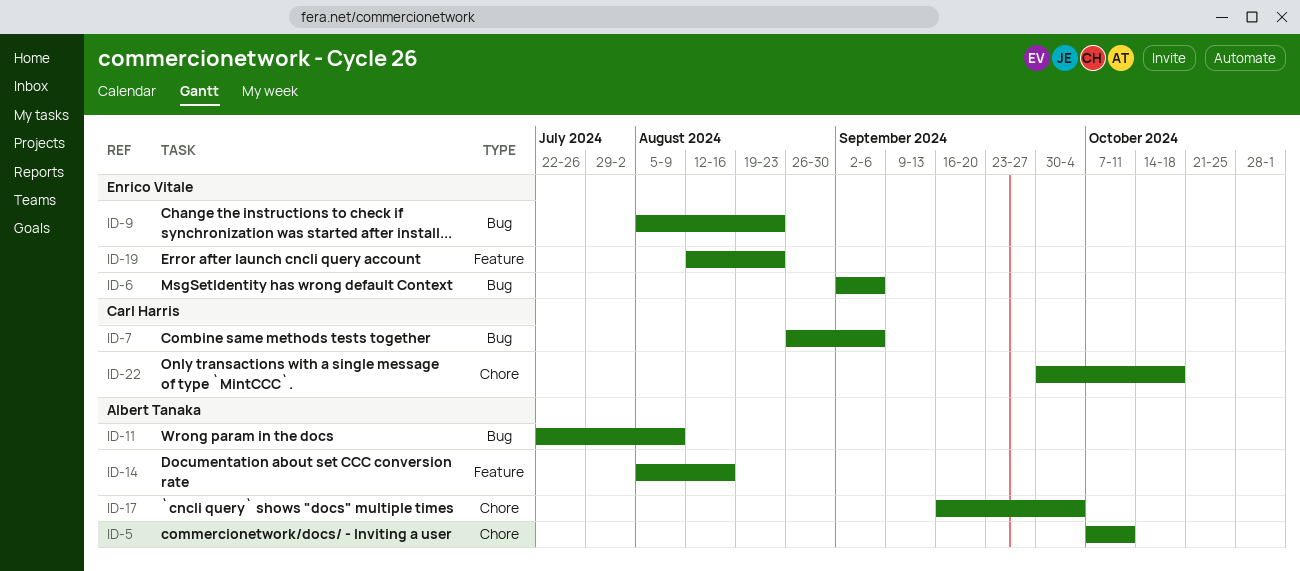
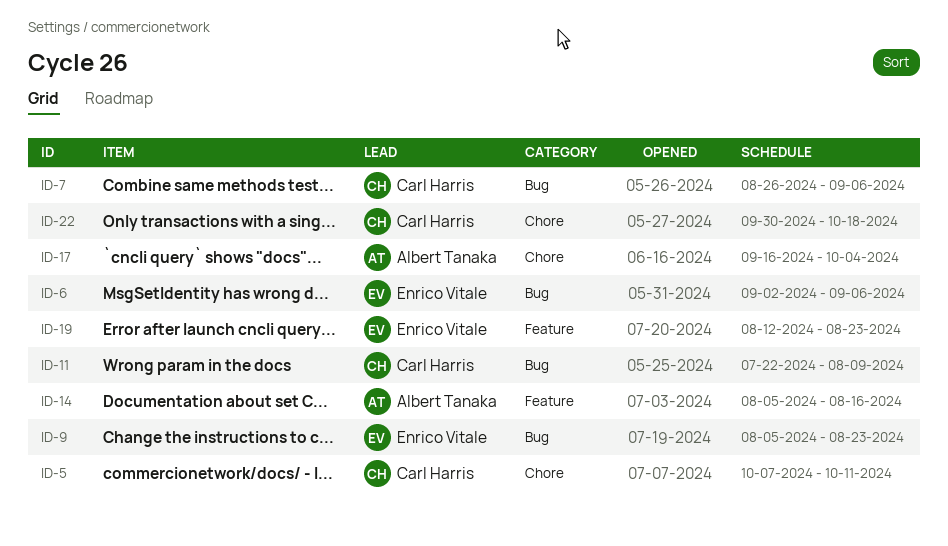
ID-5, owner: Albert Tanaka -> Carl Harris
ID-11, owner: Albert Tanaka -> Carl Harris

